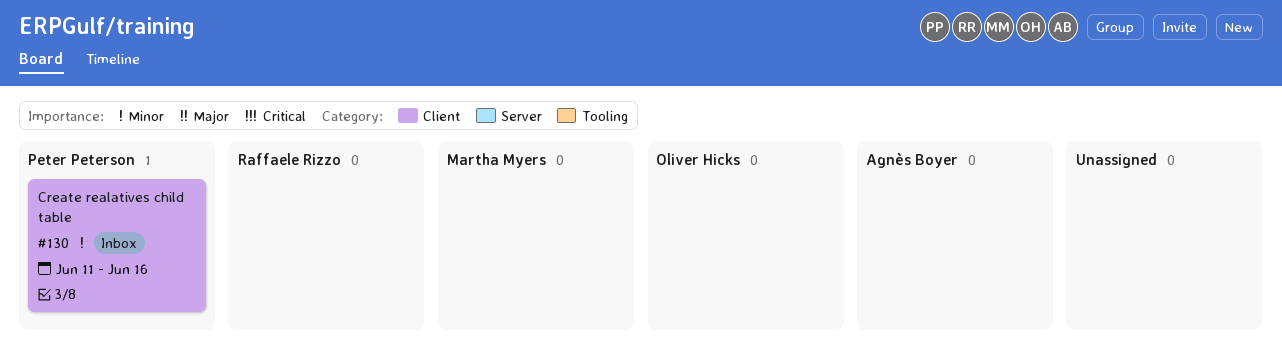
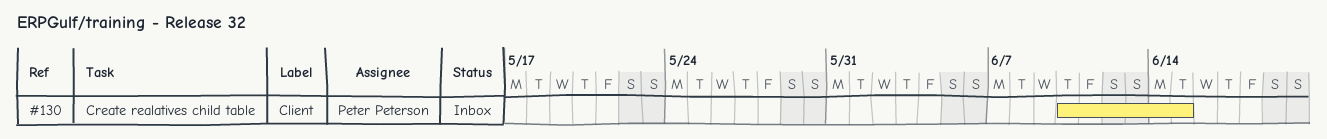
#130, start: Jun 11 -> Jun 10
#130, due: Jun 16 -> Jun 15

